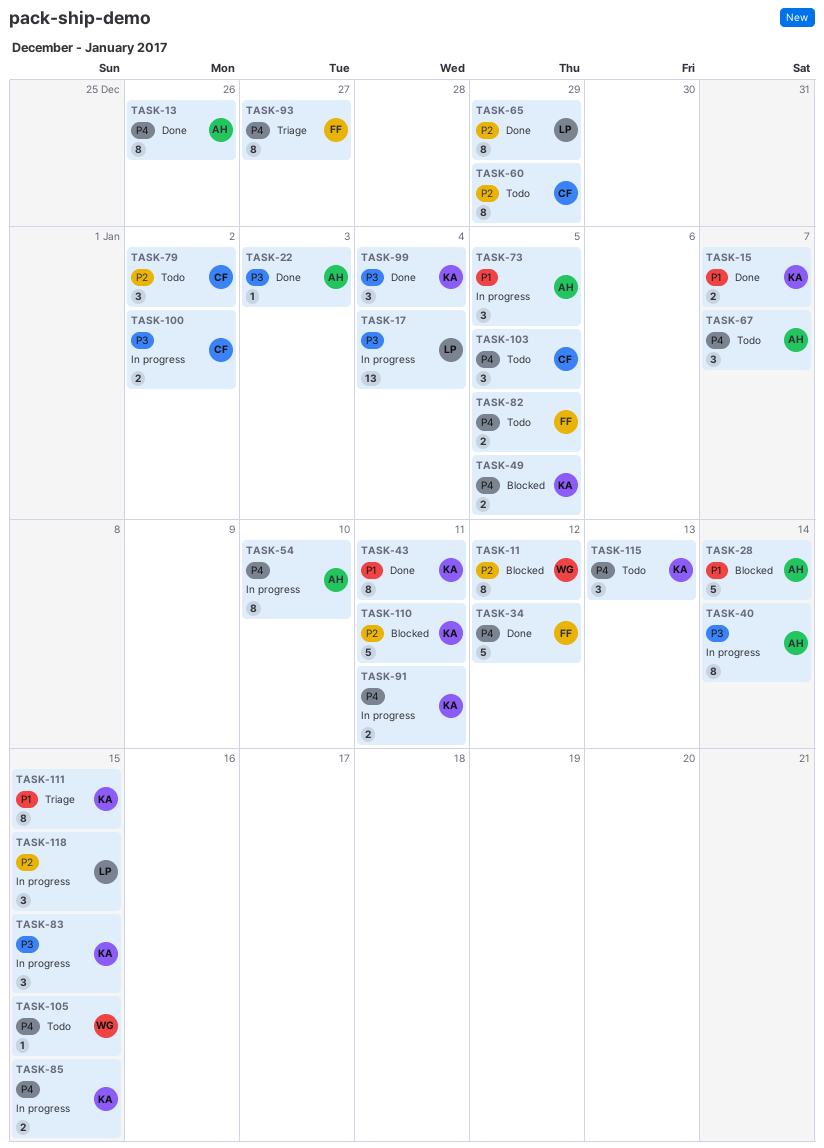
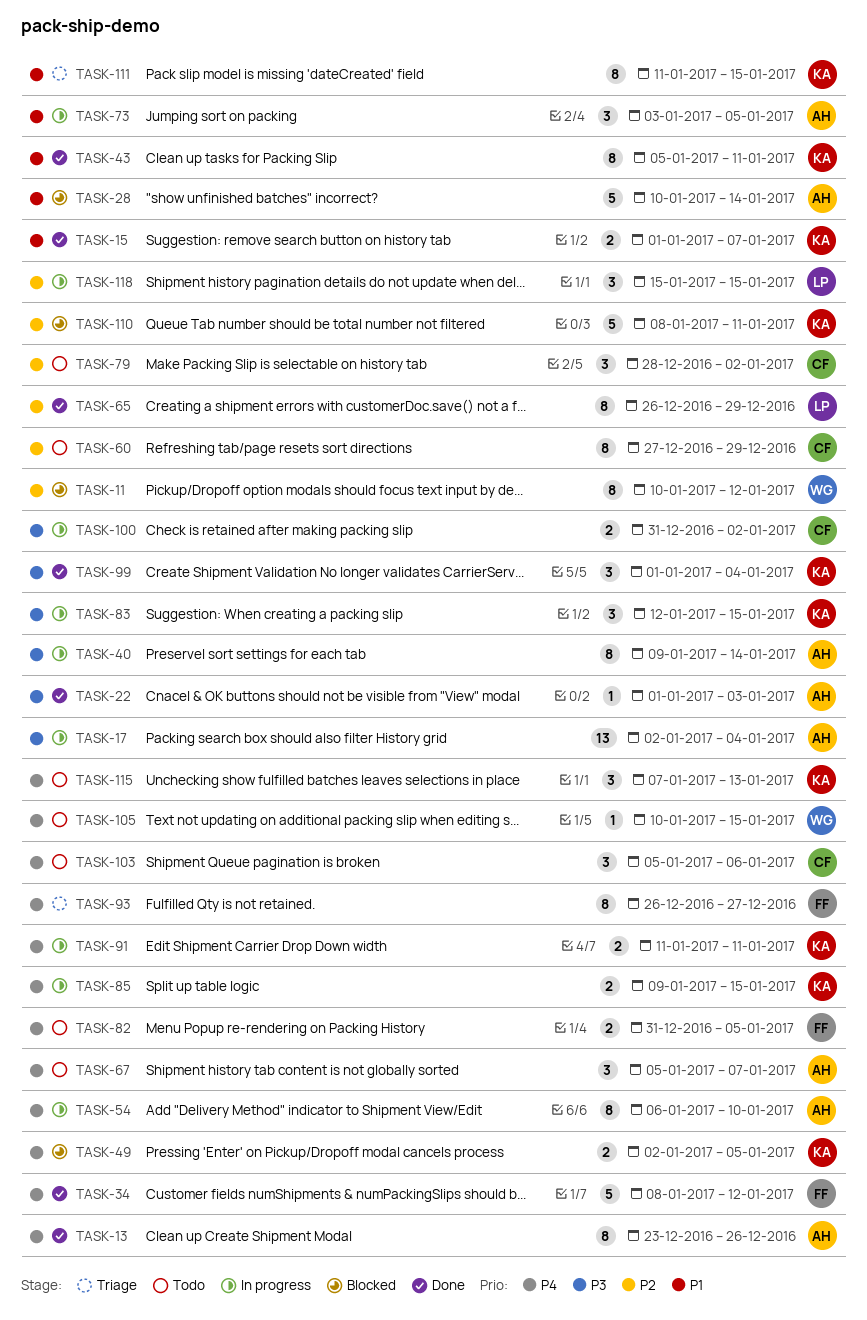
TASK-17, owner: LP -> AH
TASK-103, due: Jan 5 -> Jan 6

